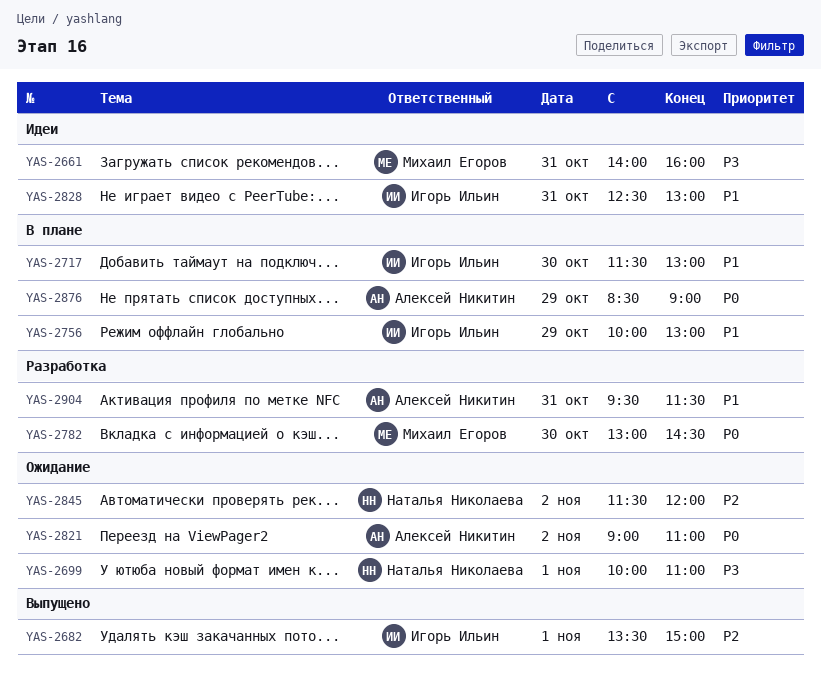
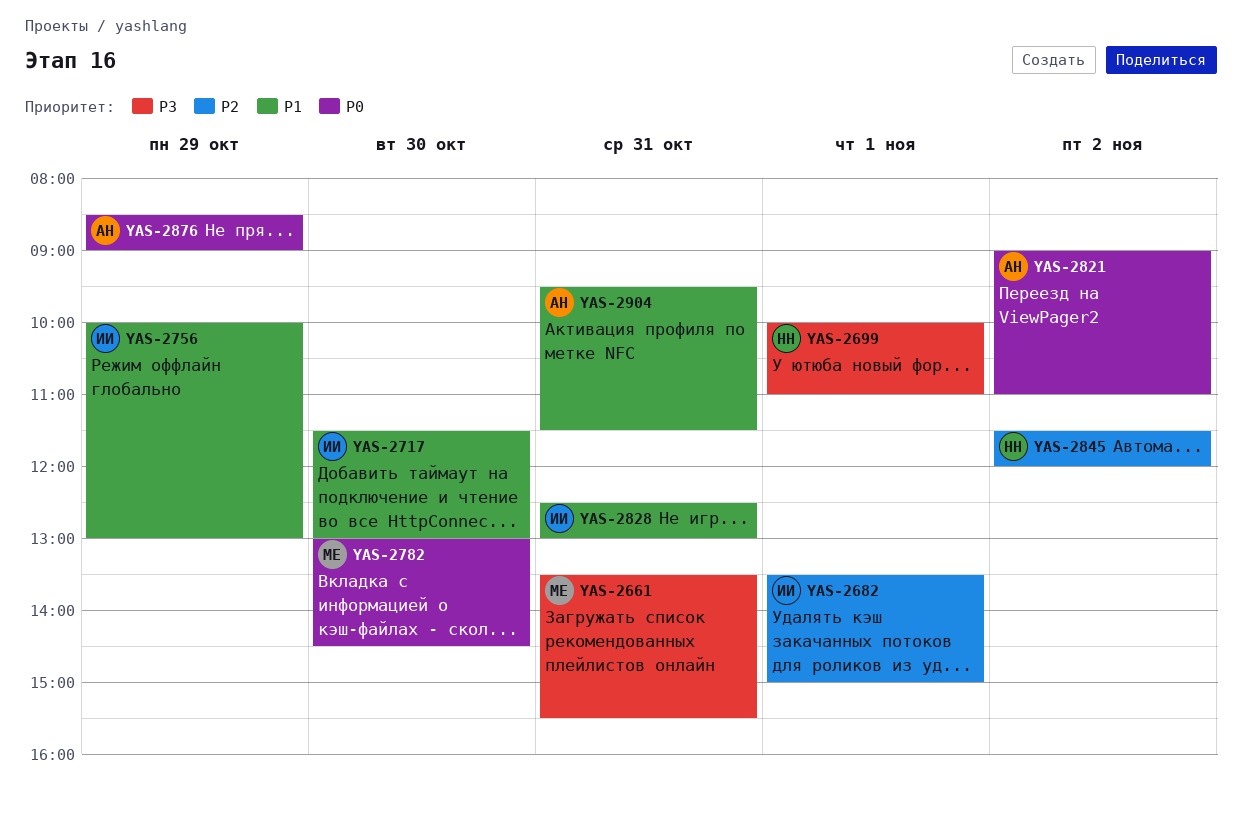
YAS-2661, begins: 14:00 -> 13:30
YAS-2661, ends: 16:00 -> 15:30

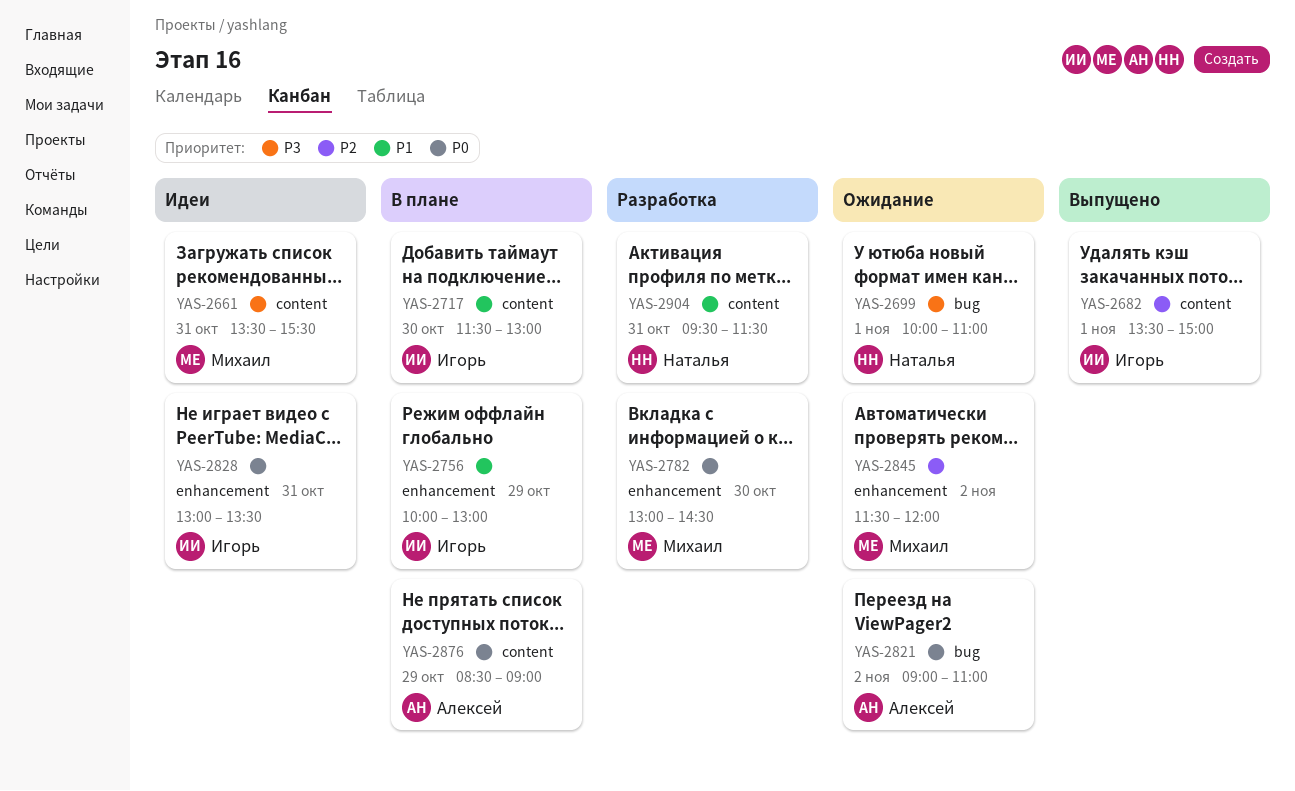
YAS-2828, priority: P1 -> P0
YAS-2828, begins: 12:30 -> 13:00
YAS-2828, ends: 13:00 -> 13:30
YAS-2845, owner: Наталья -> Михаил
YAS-2904, owner: Алексей -> Наталья

